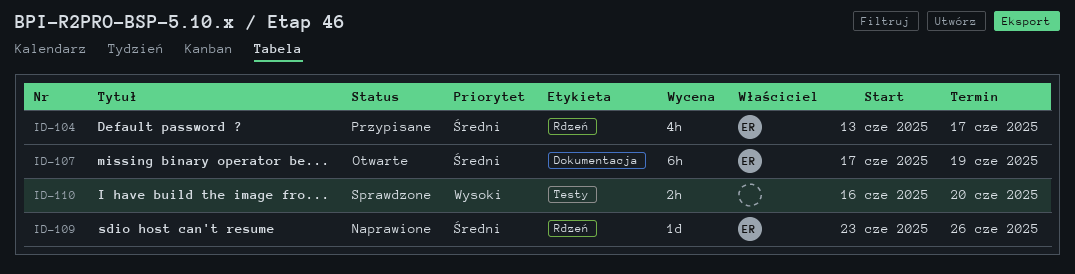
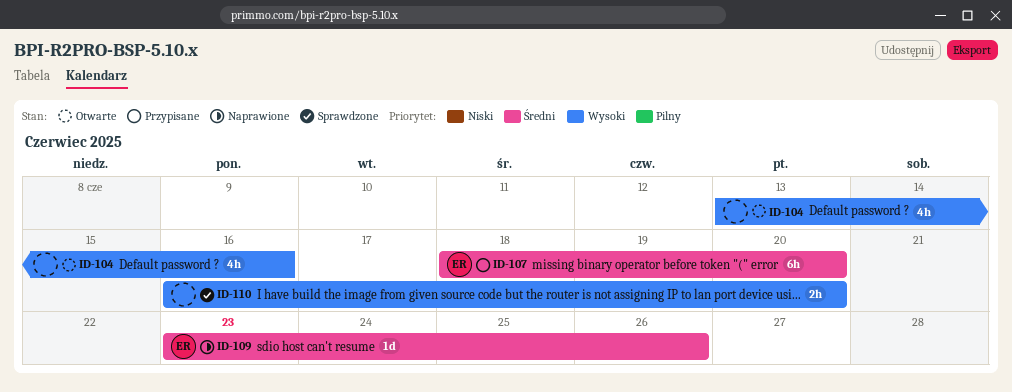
ID-104, status: Przypisane -> Otwarte
ID-104, owner: ER -> none
ID-104, priority: Średni -> Wysoki
ID-104, due: Jun 17 -> Jun 16
ID-107, status: Otwarte -> Przypisane
ID-107, start: Jun 17 -> Jun 18
ID-107, due: Jun 19 -> Jun 20

